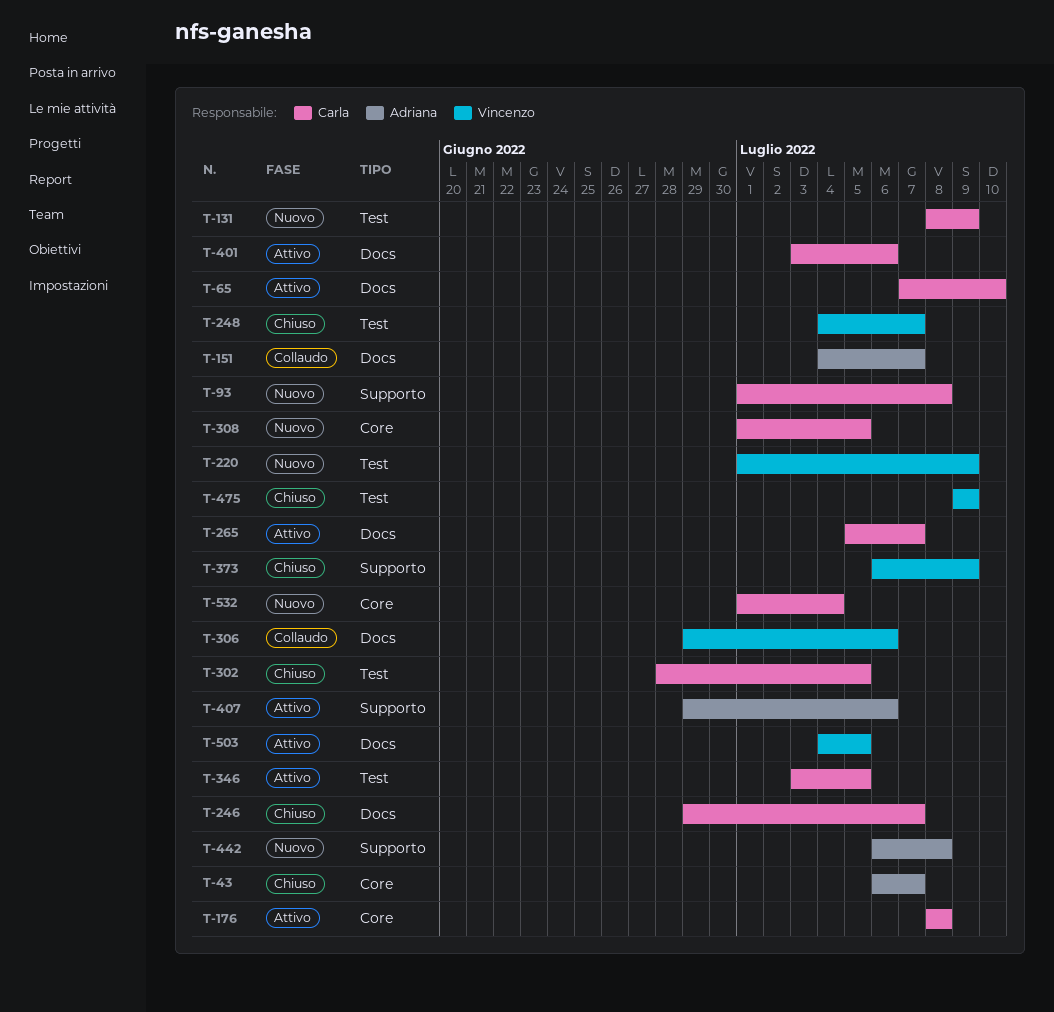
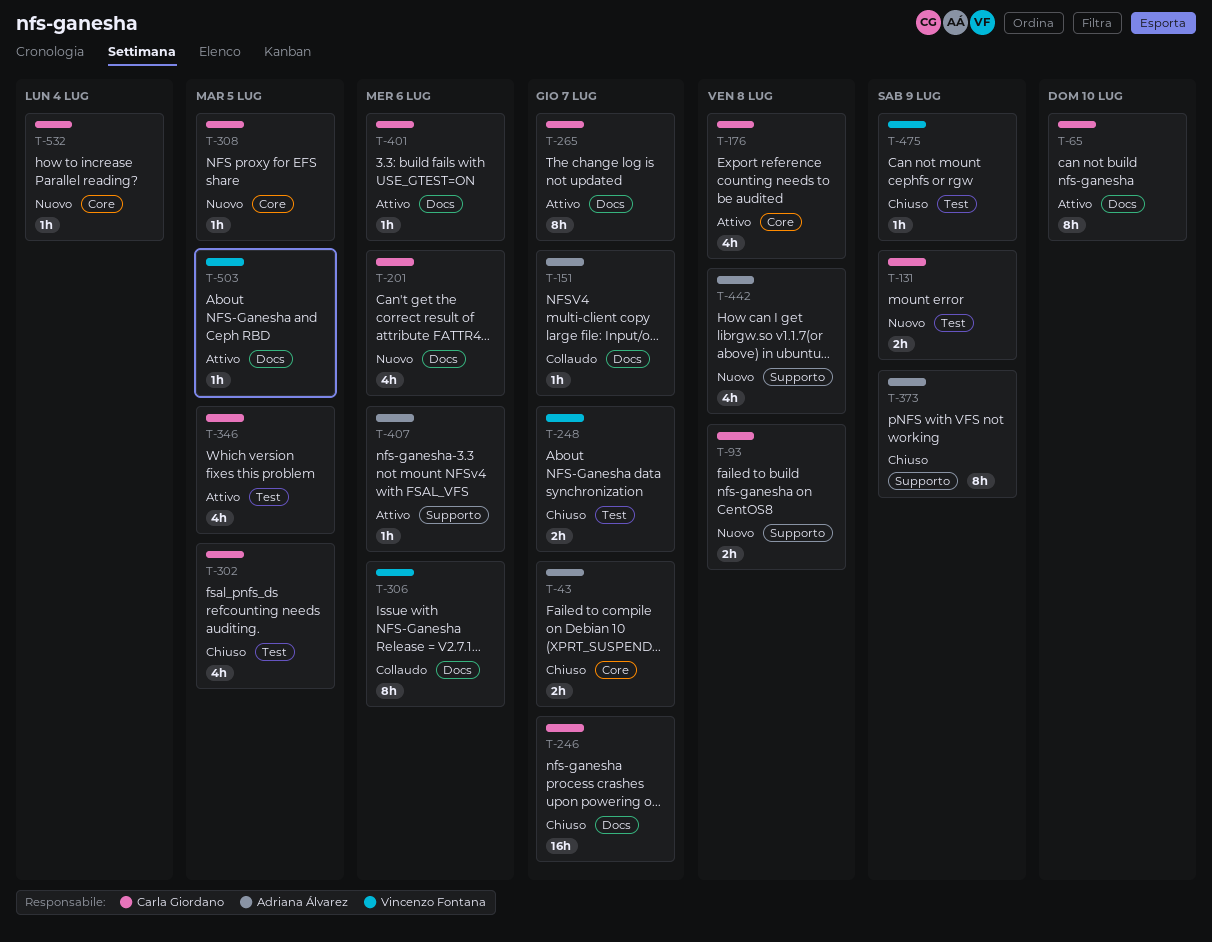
T-201: none -> present
T-220: present -> none
T-373, owner: Vincenzo Fontana -> Adriana Álvarez

